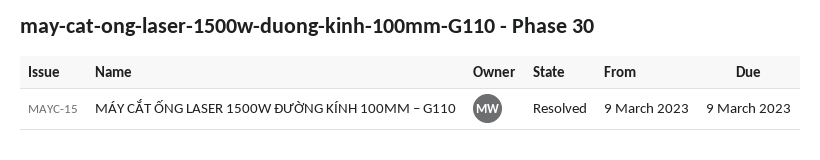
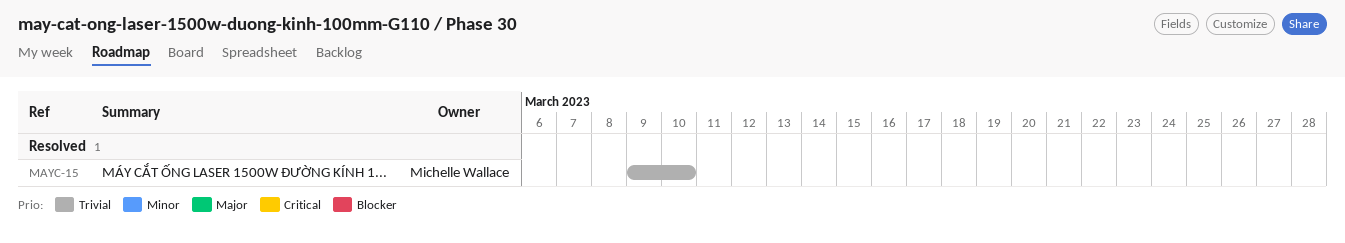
MAYC-15, due: Mar 9 -> Mar 10

